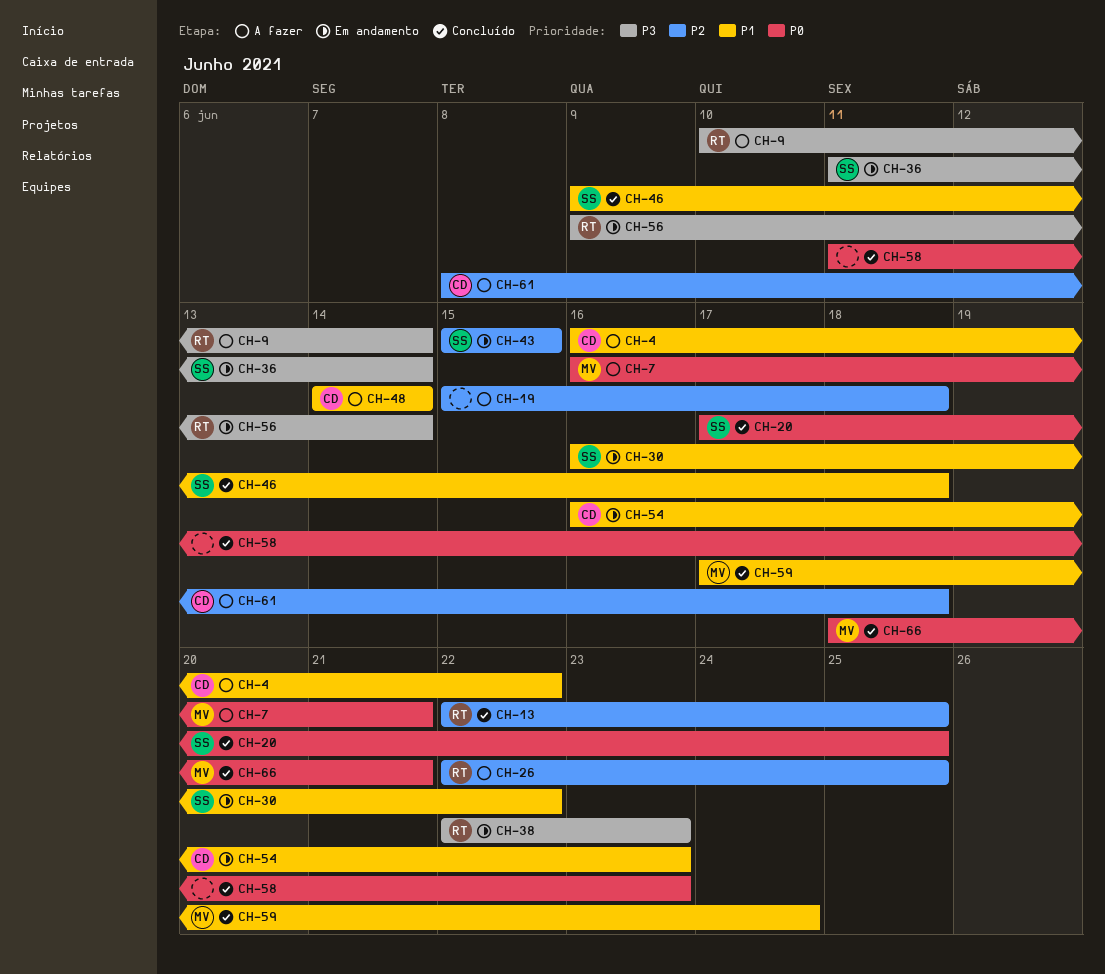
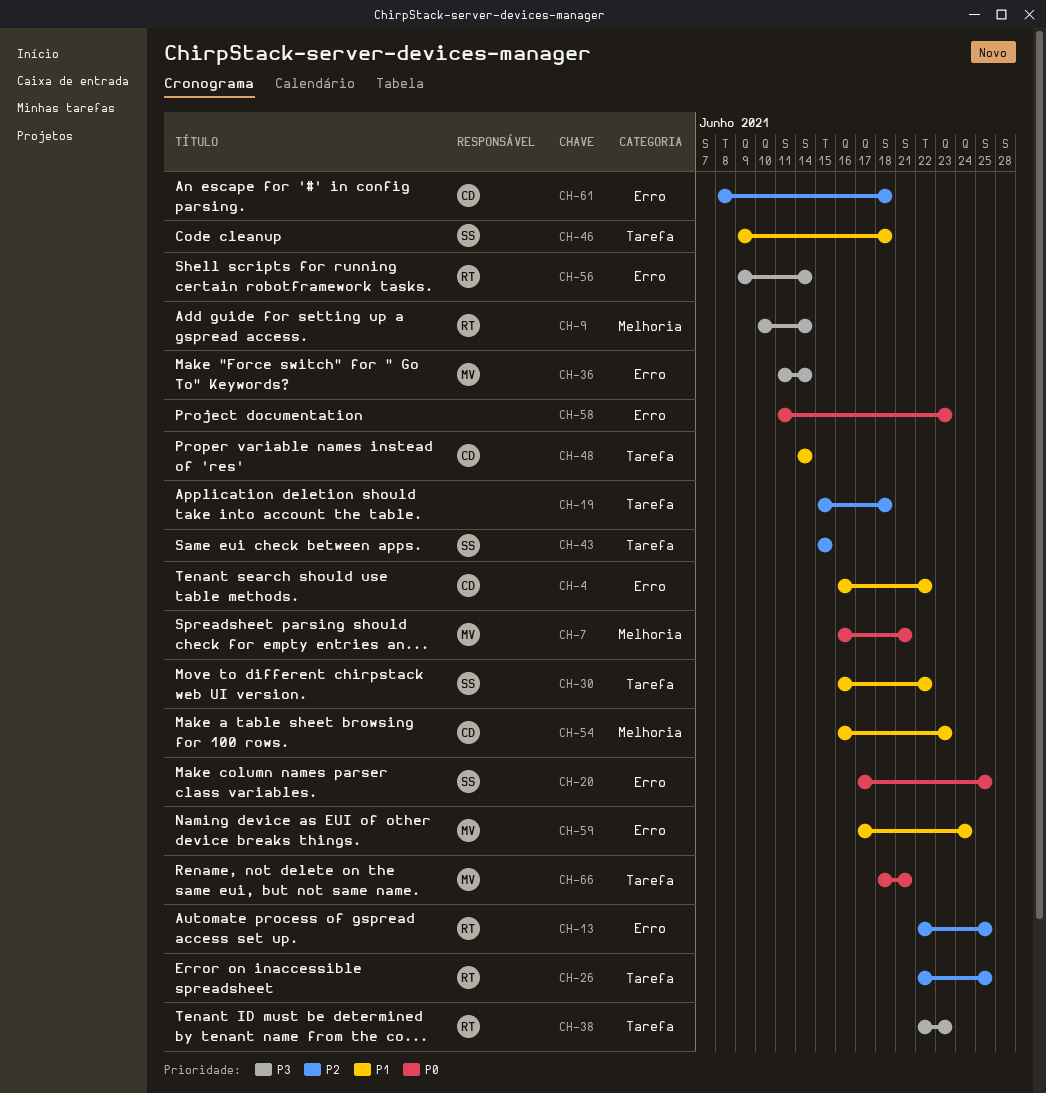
CH-36, owner: SS -> MV

